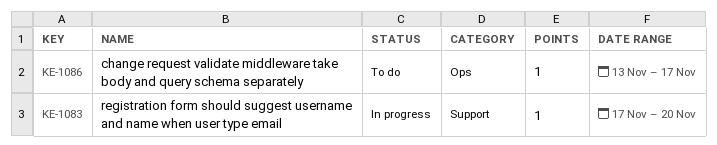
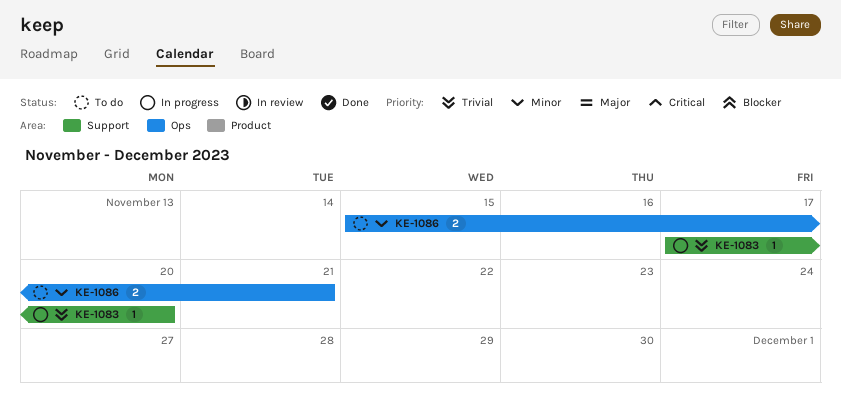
KE-1086, estimate: 1 -> 2
KE-1086, start: Nov 13 -> Nov 15
KE-1086, due: Nov 17 -> Nov 21

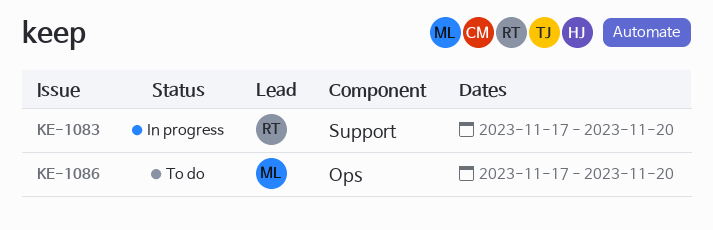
KE-1086, start: Nov 15 -> Nov 17
KE-1086, due: Nov 21 -> Nov 20

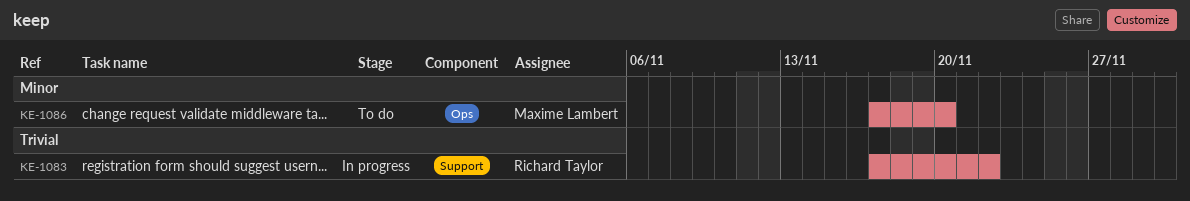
KE-1083, due: Nov 20 -> Nov 22

